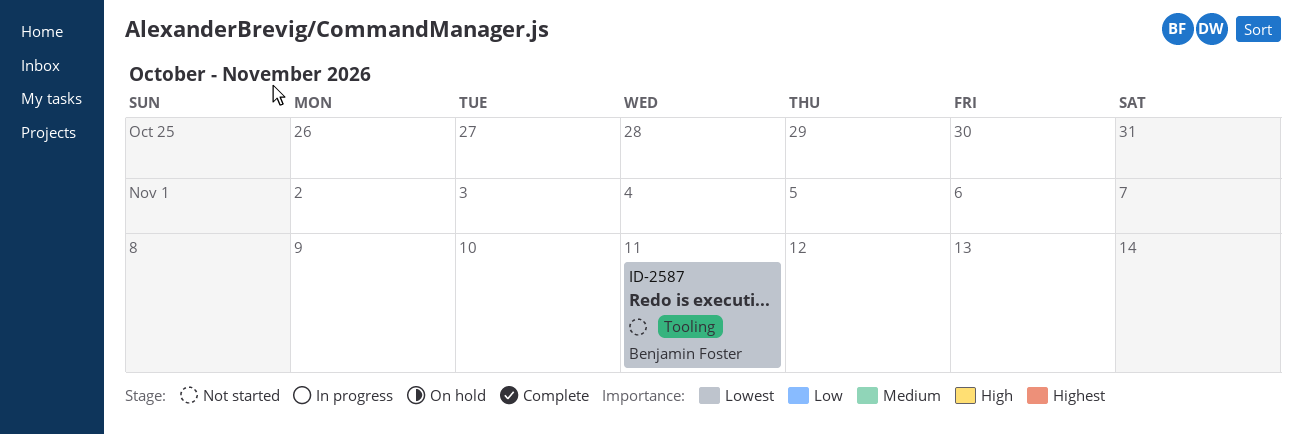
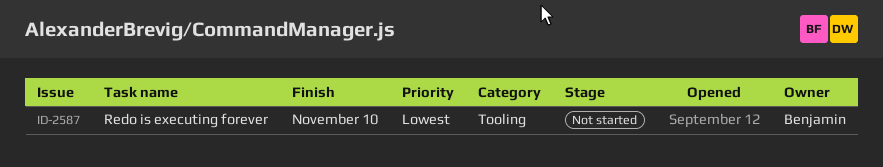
ID-2587, due: Nov 11 -> Nov 10

